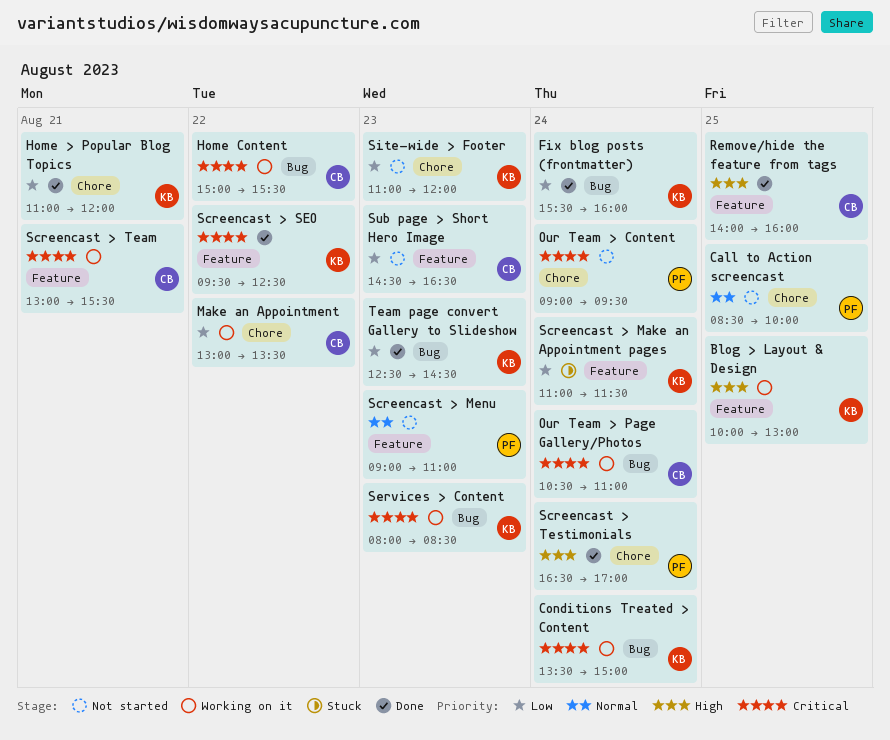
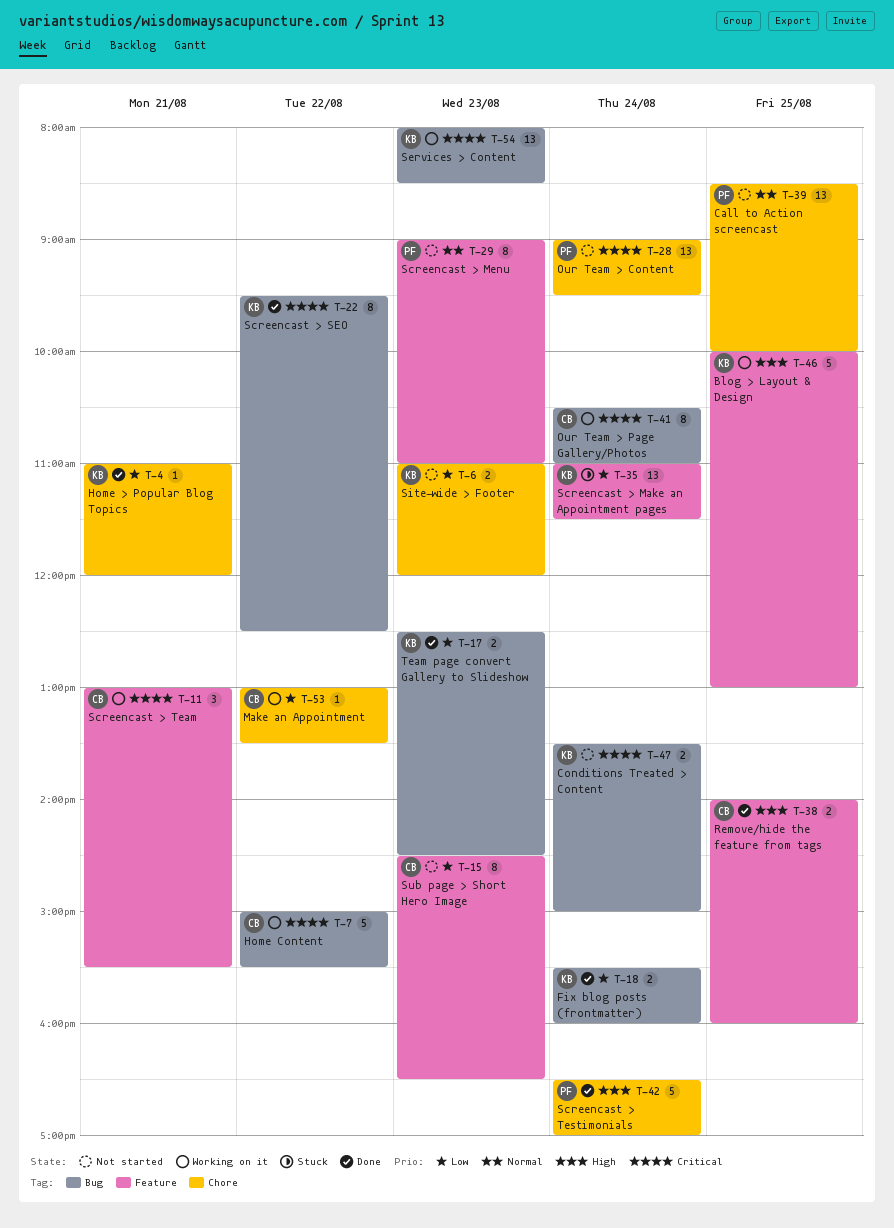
Conditions Treated > Content, status: Working on it -> Not started
Screencast > SEO, label: Feature -> Bug

